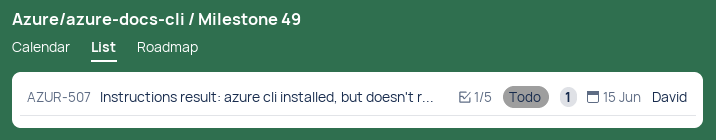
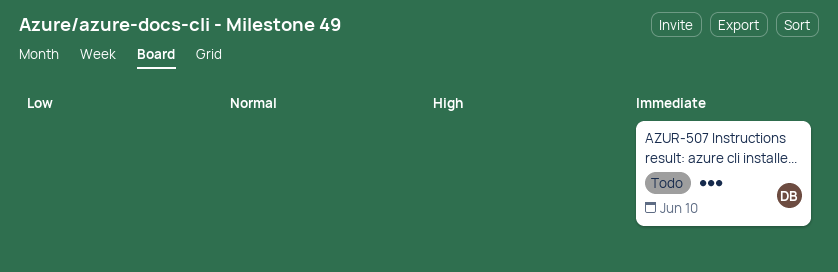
AZUR-507, estimate: 1 -> 3
AZUR-507, due: Jun 15 -> Jun 10

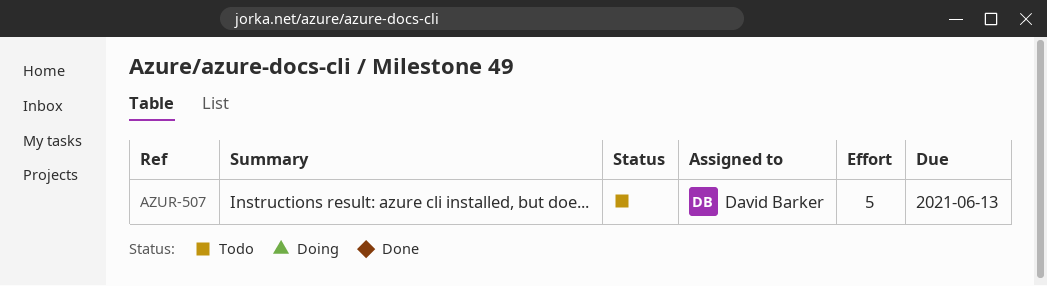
AZUR-507, estimate: 3 -> 5
AZUR-507, due: Jun 10 -> Jun 13

